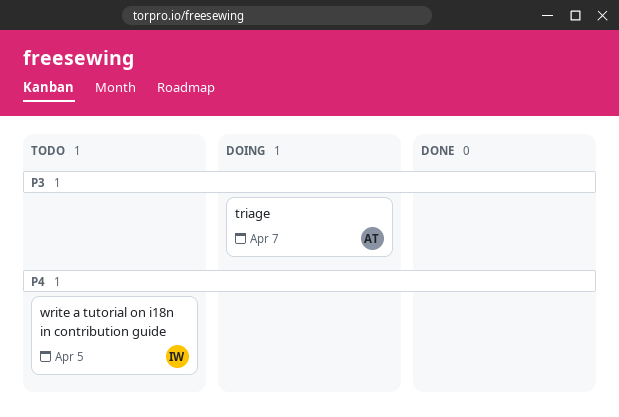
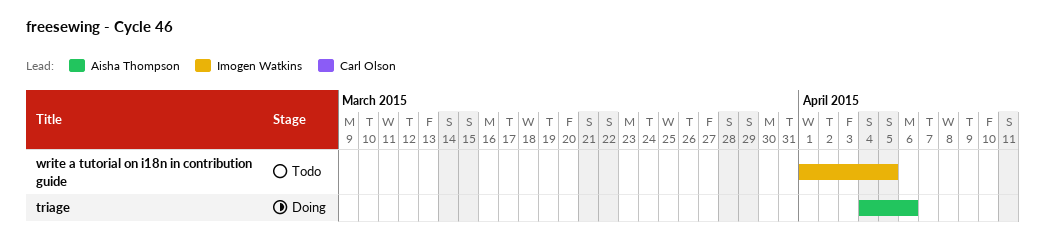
triage, due: Apr 7 -> Apr 6

